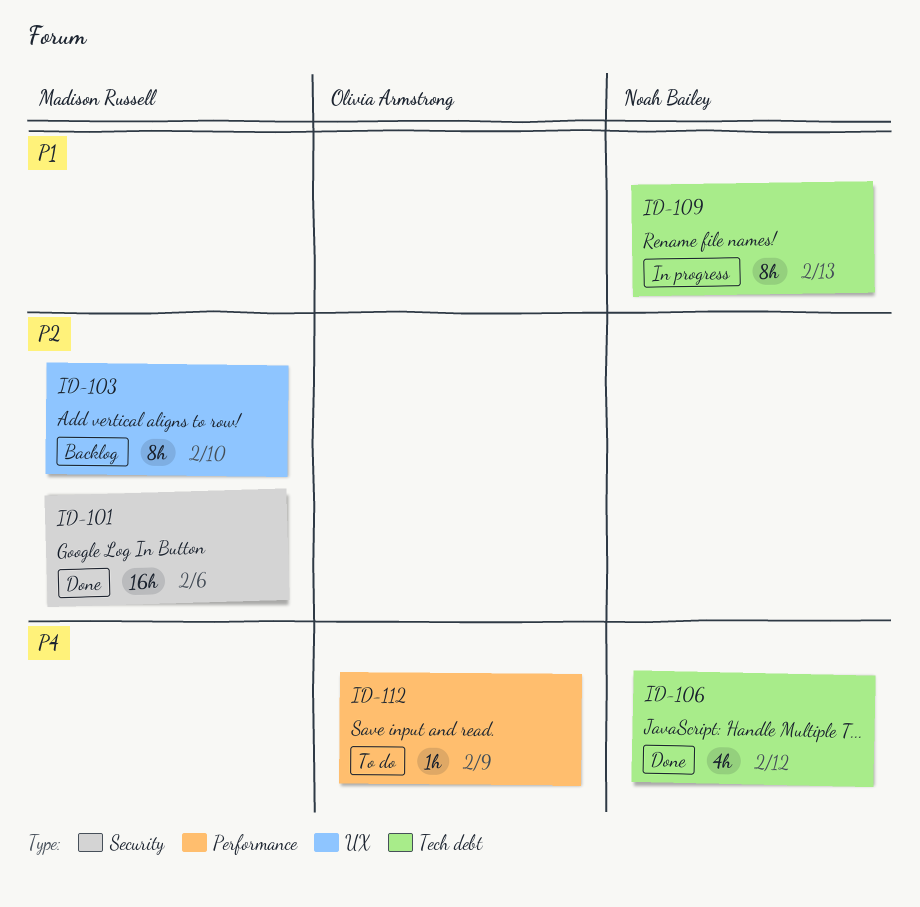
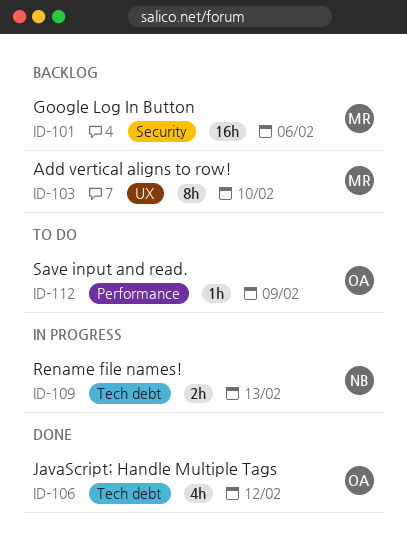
ID-101, status: Done -> Backlog
ID-106, owner: Noah Bailey -> Olivia Armstrong
ID-109, estimate: 8h -> 2h

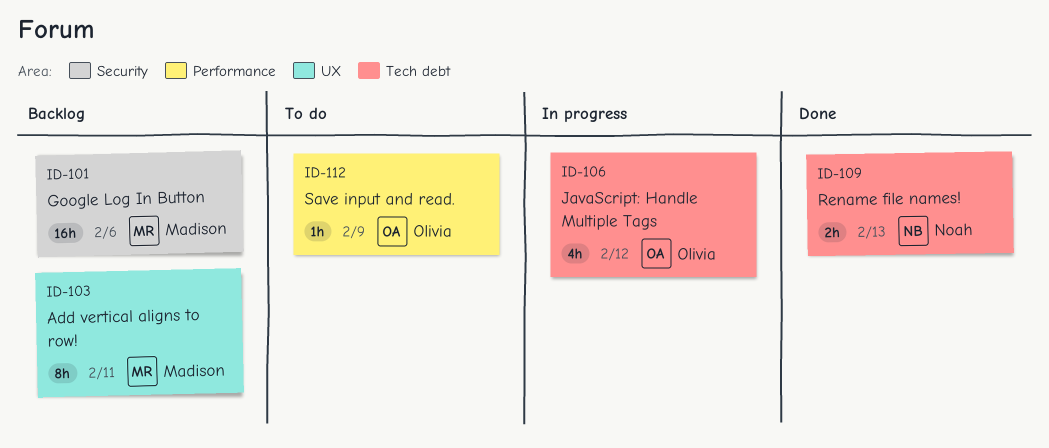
ID-103, due: Feb 10 -> Feb 11
ID-106, status: Done -> In progress
ID-109, status: In progress -> Done

